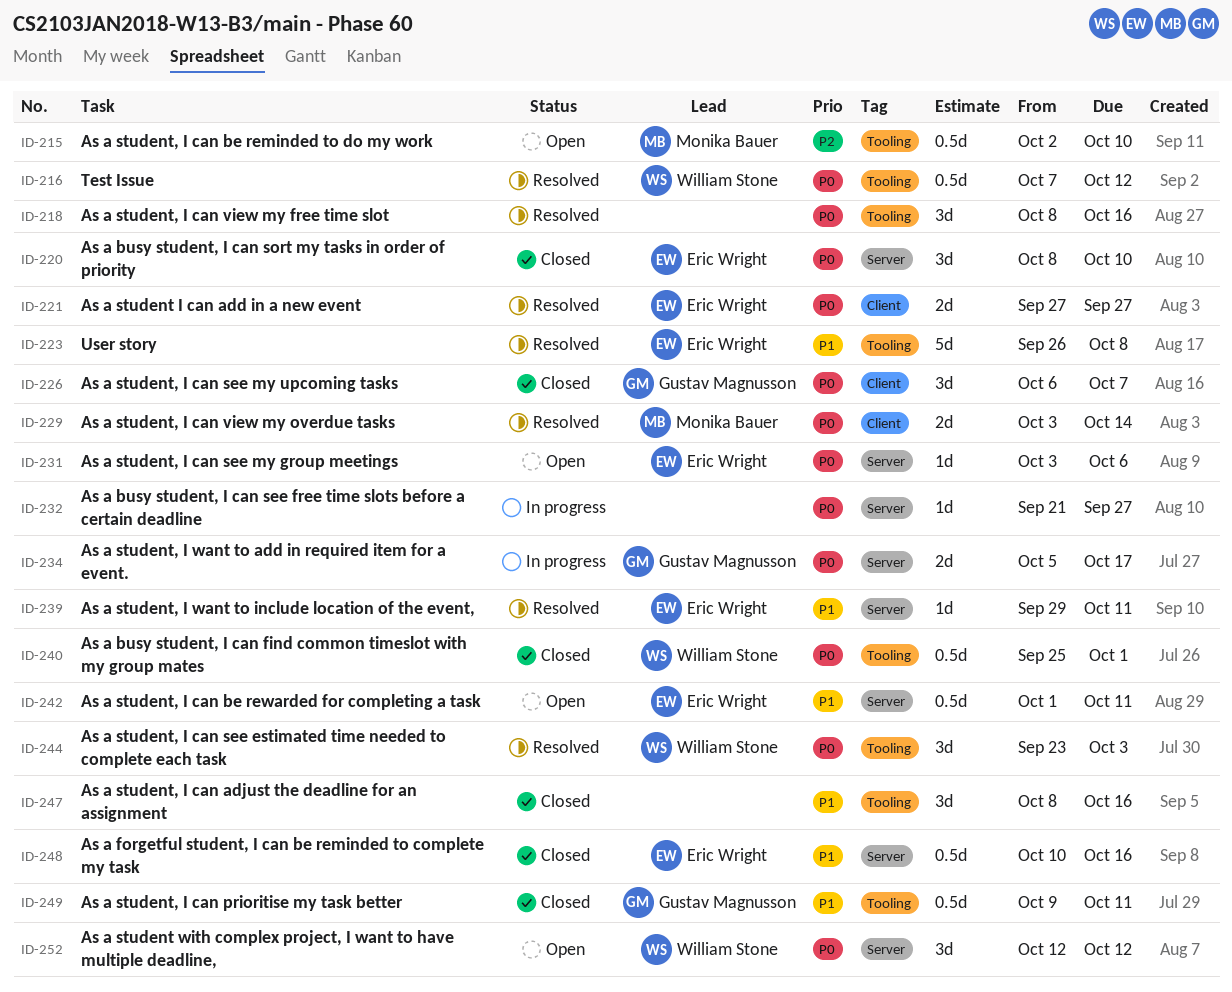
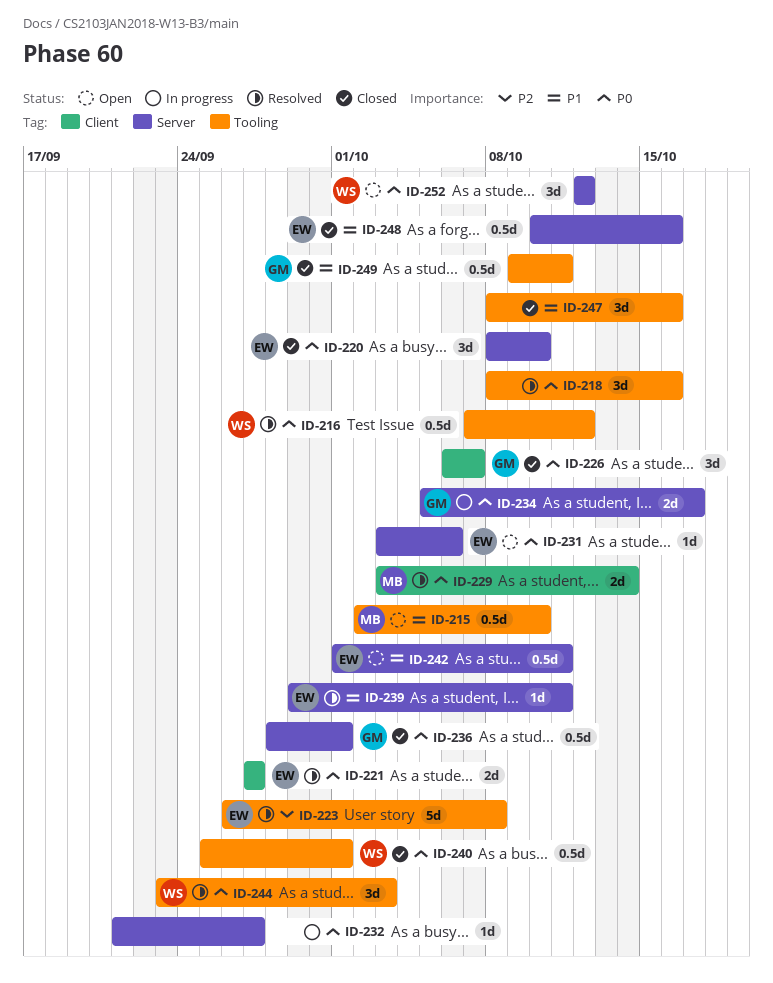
ID-215, priority: P2 -> P1
ID-223, priority: P1 -> P2
ID-236: none -> present

